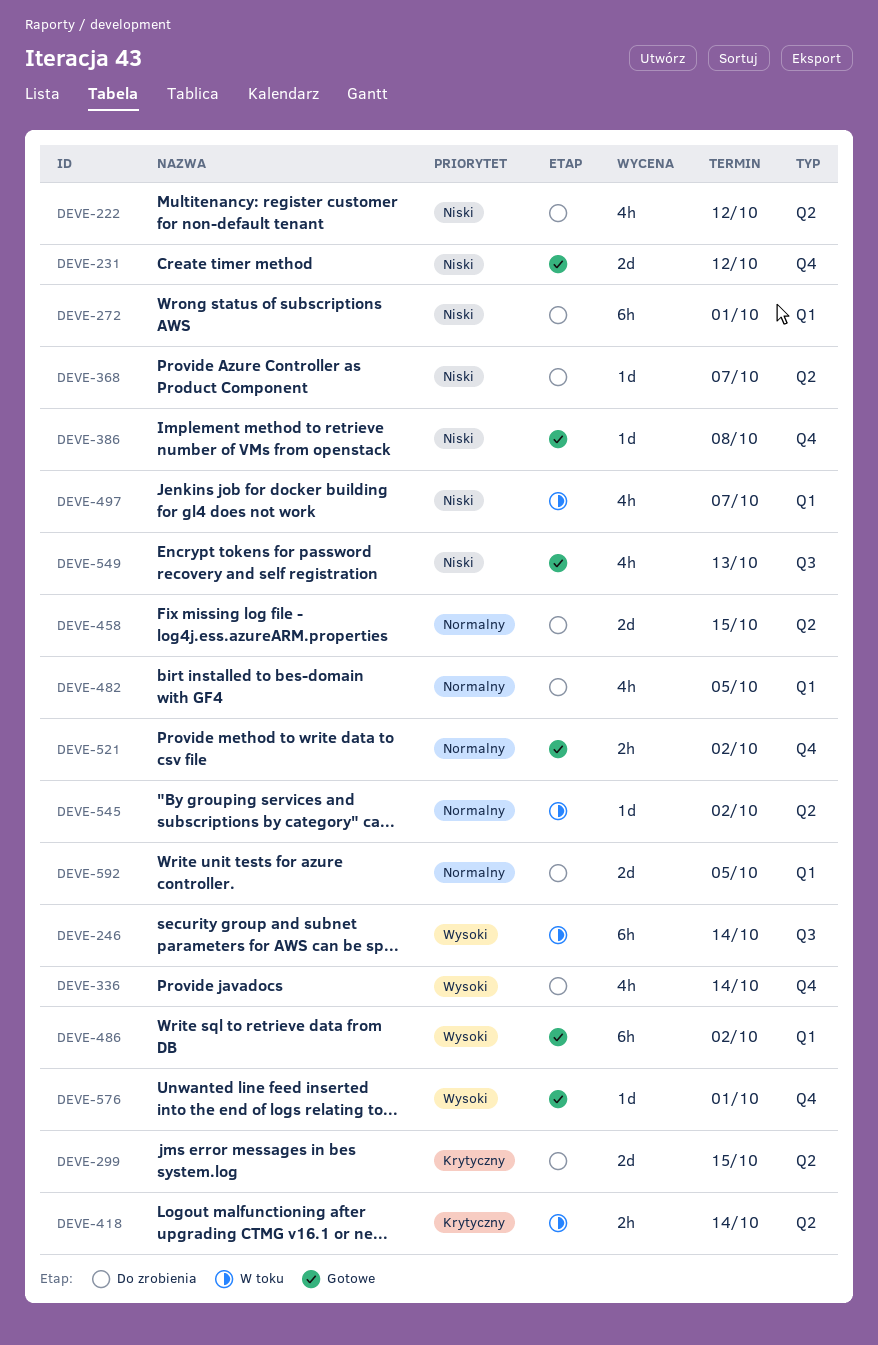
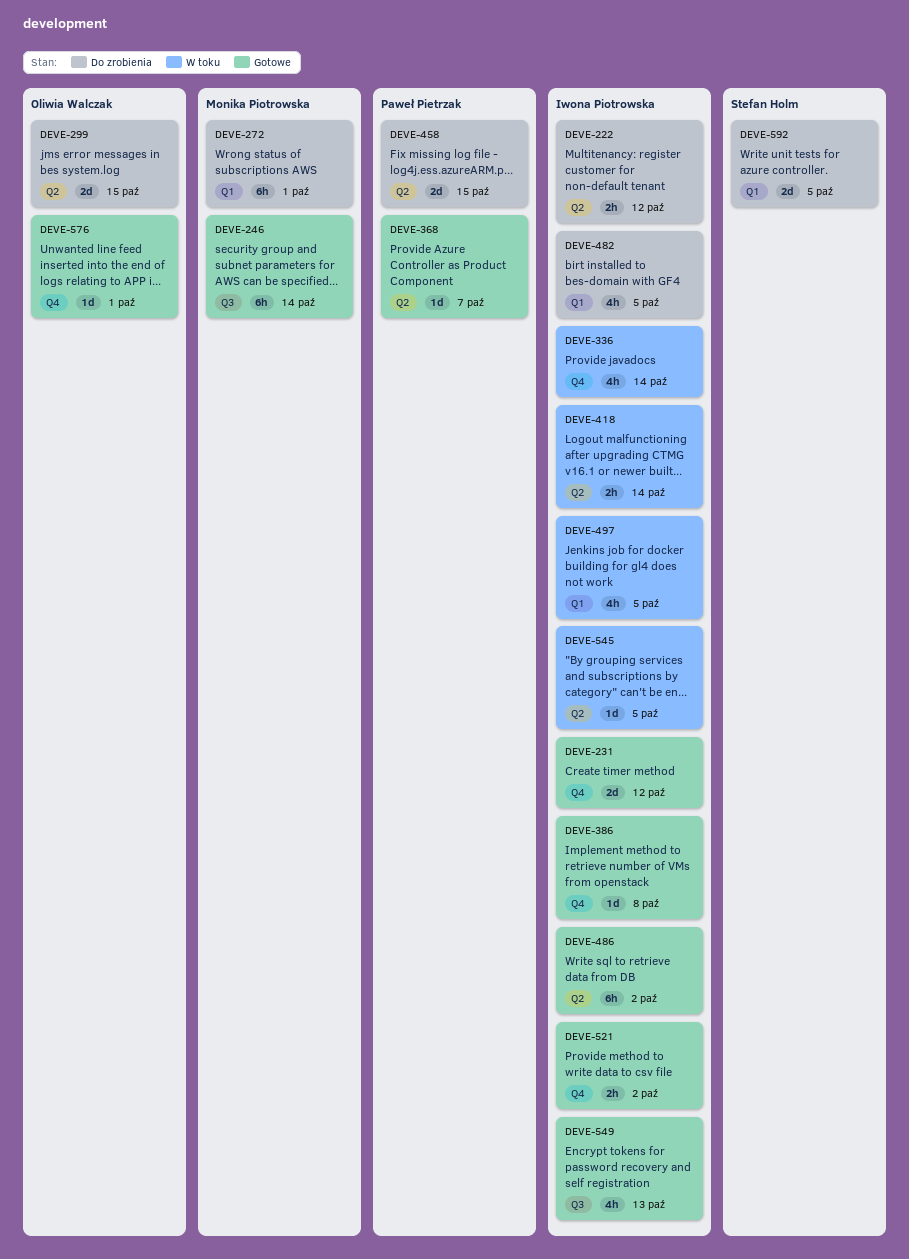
DEVE-222, estimate: 4h -> 2h
DEVE-246, status: W toku -> Gotowe
DEVE-336, status: Do zrobienia -> W toku
DEVE-368, status: Do zrobienia -> Gotowe
DEVE-486, label: Q1 -> Q2
DEVE-497, due: Oct 7 -> Oct 5
DEVE-545, due: Oct 2 -> Oct 5

